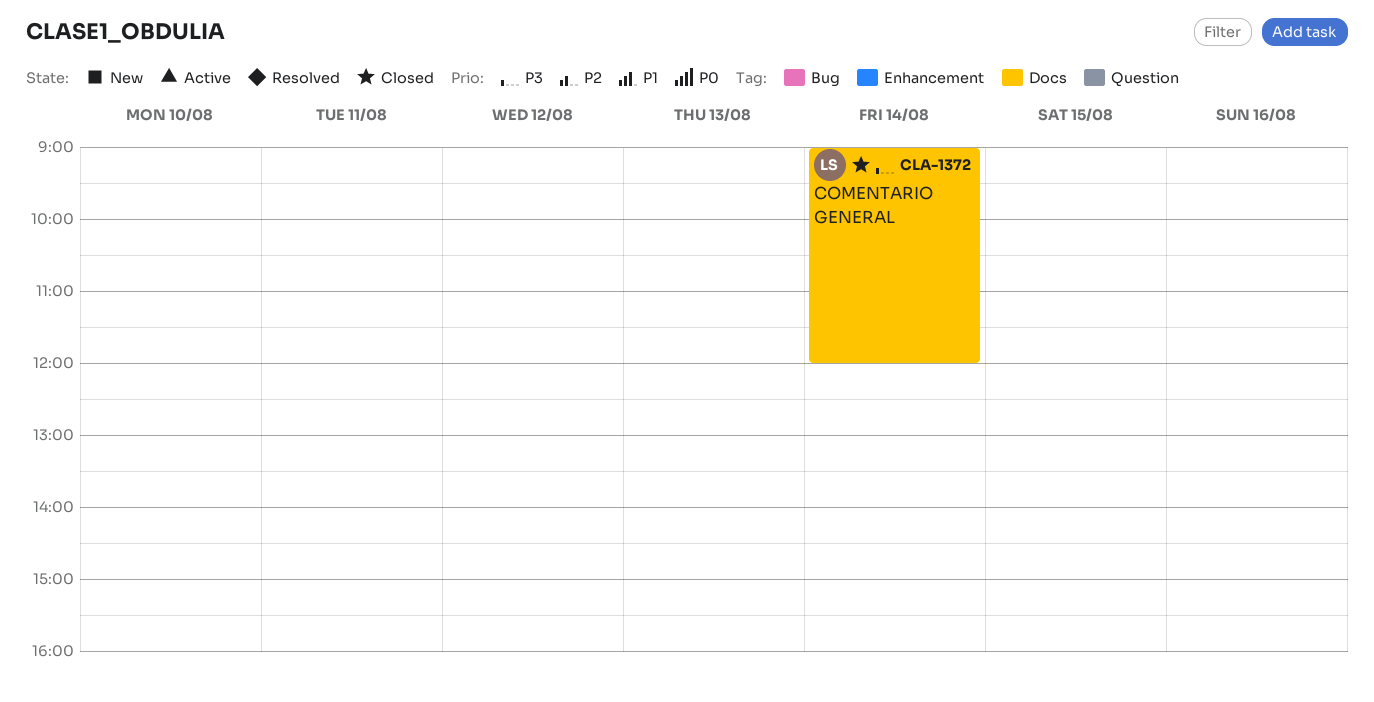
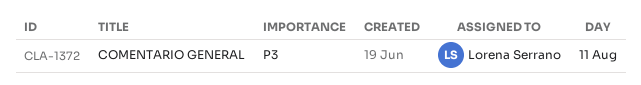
CLA-1372, day: Aug 14 -> Aug 11

